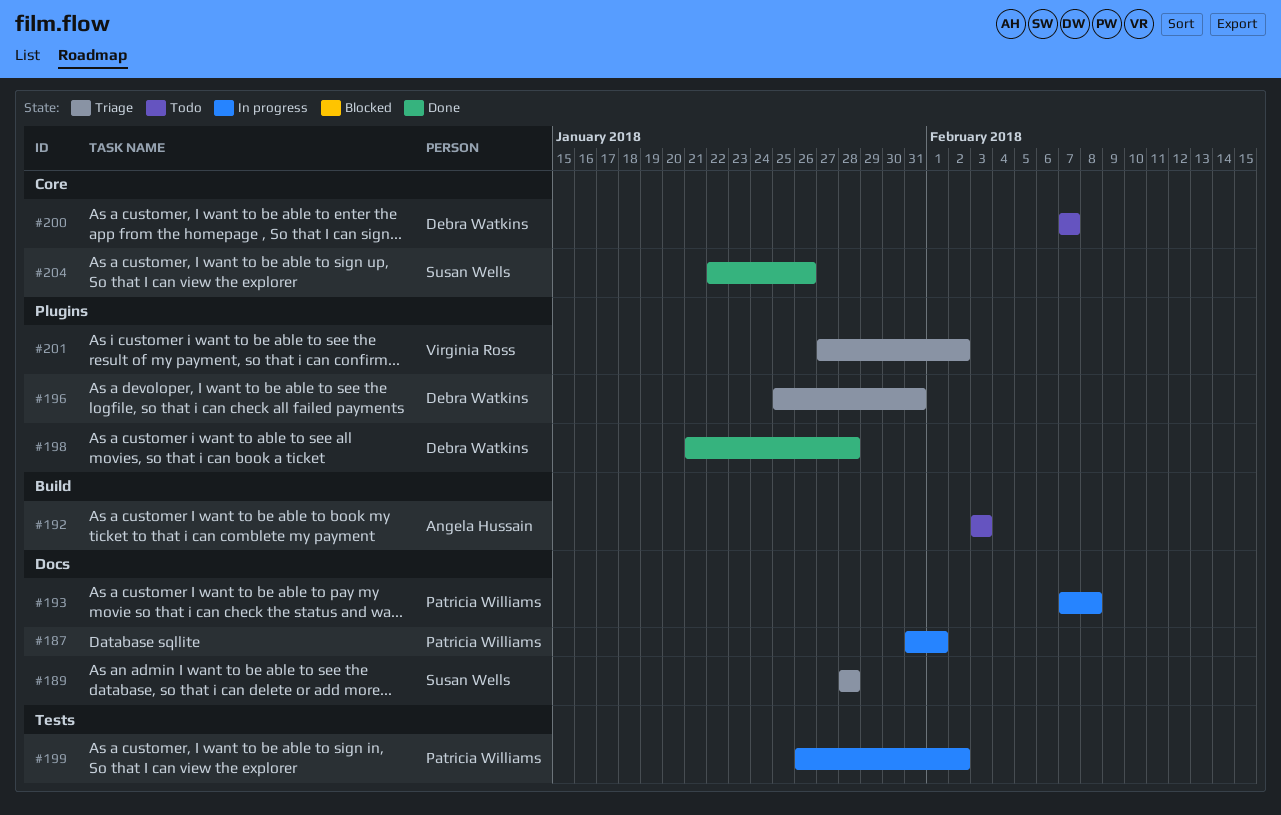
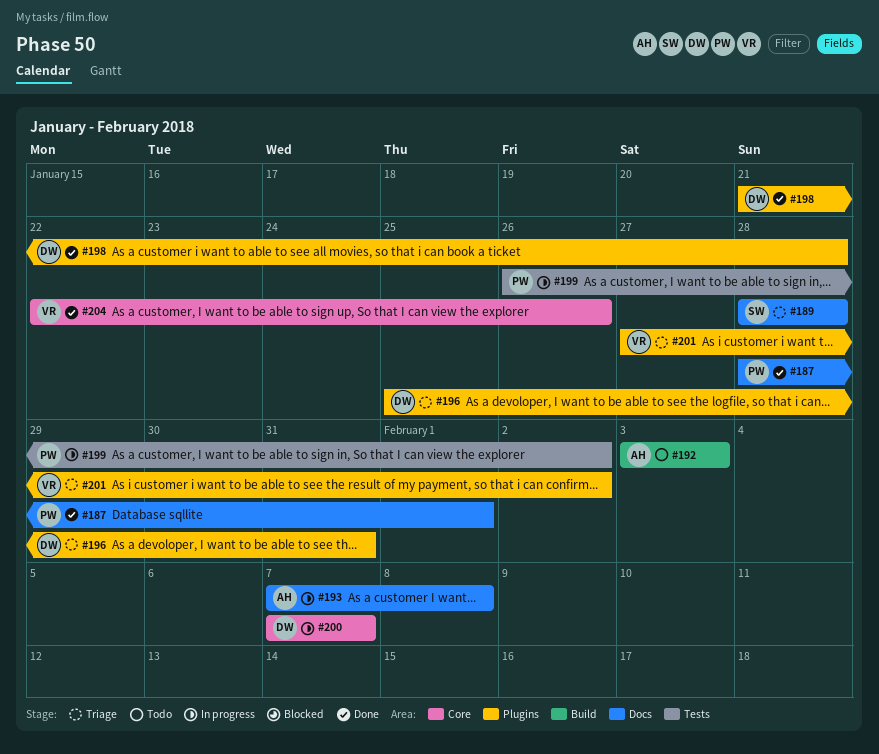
#187, status: In progress -> Done
#187, start: Jan 31 -> Jan 28
#193, owner: Patricia Williams -> Angela Hussain
#200, status: Todo -> In progress
#204, owner: Susan Wells -> Virginia Ross

